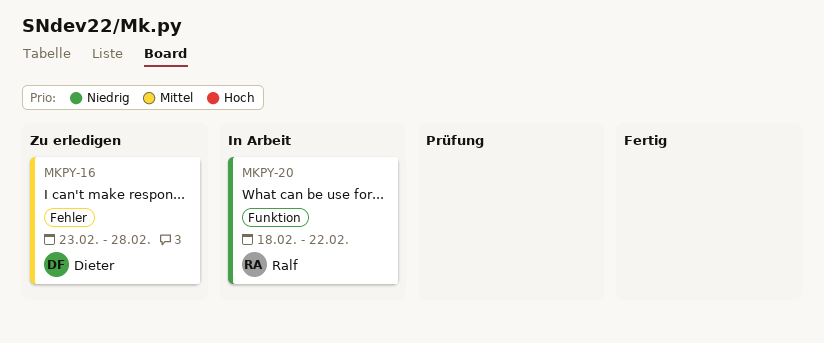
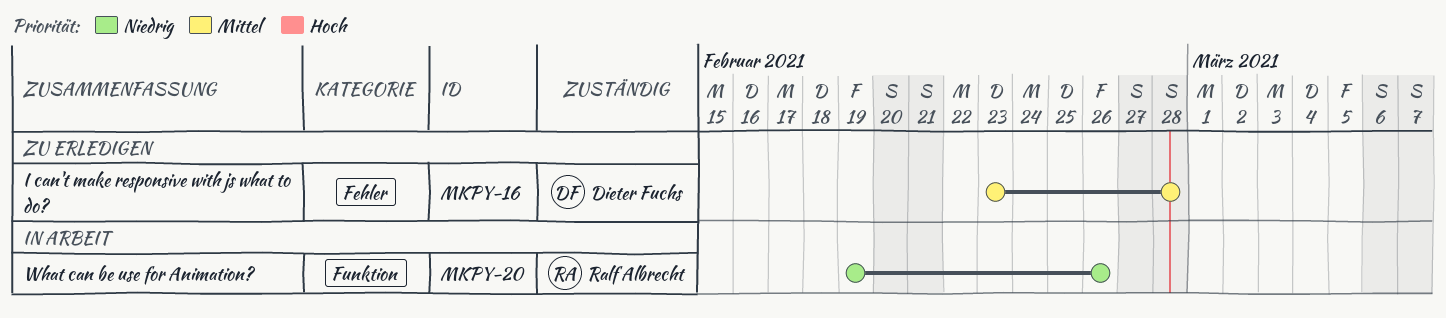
MKPY-20, start: Feb 18 -> Feb 19
MKPY-20, due: Feb 22 -> Feb 26

